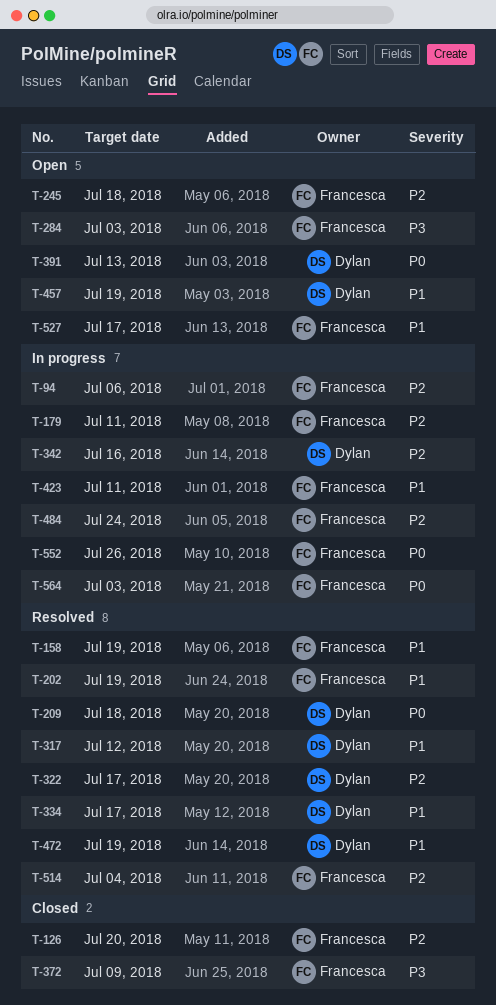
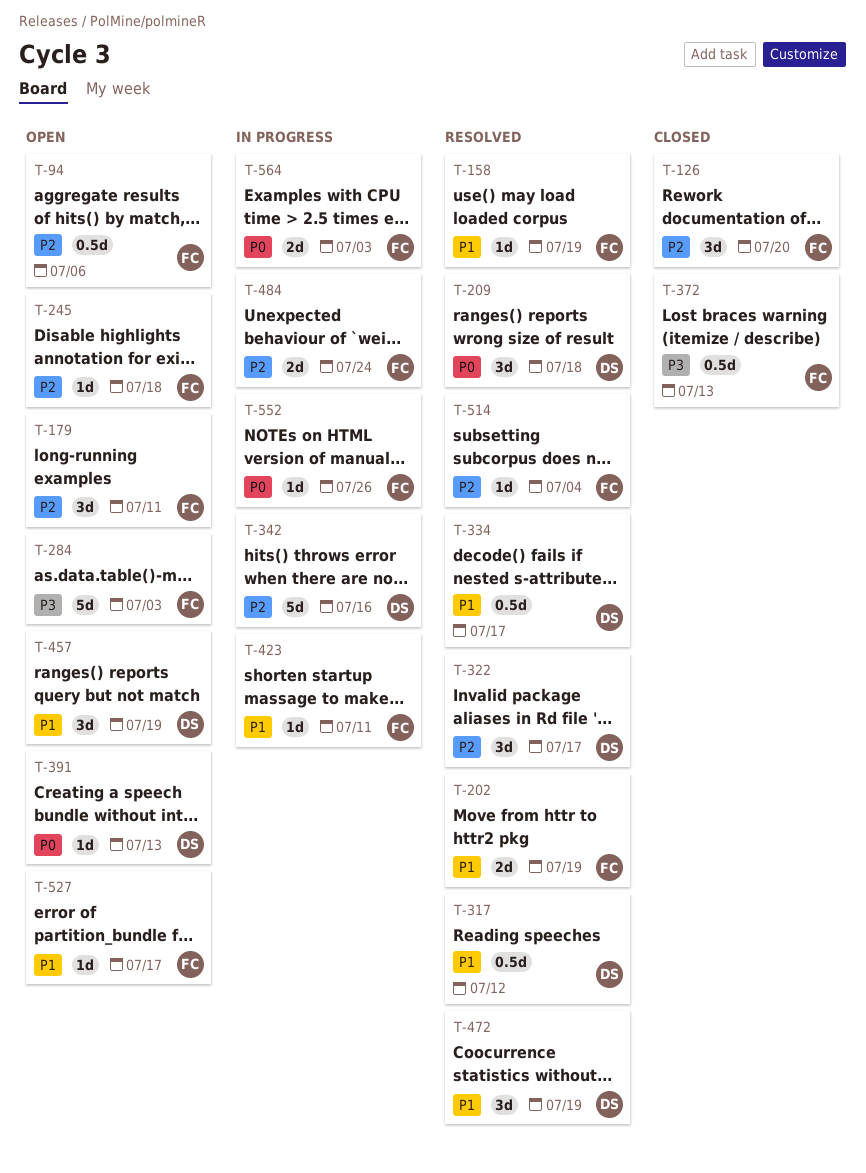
T-94, status: In progress -> Open
T-179, status: In progress -> Open
T-372, due: Jul 9 -> Jul 13

